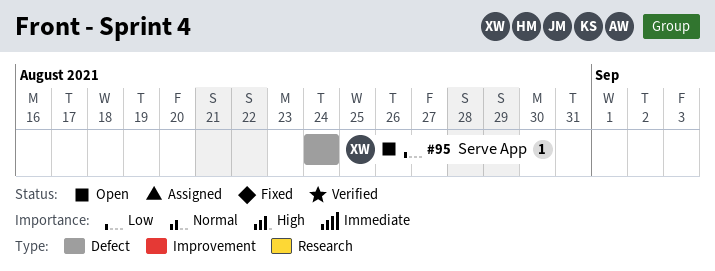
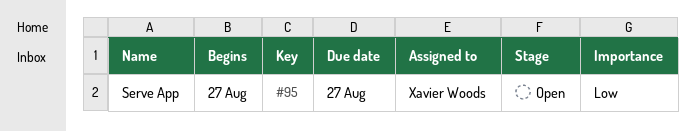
#95, start: Aug 24 -> Aug 27
#95, due: Aug 24 -> Aug 27

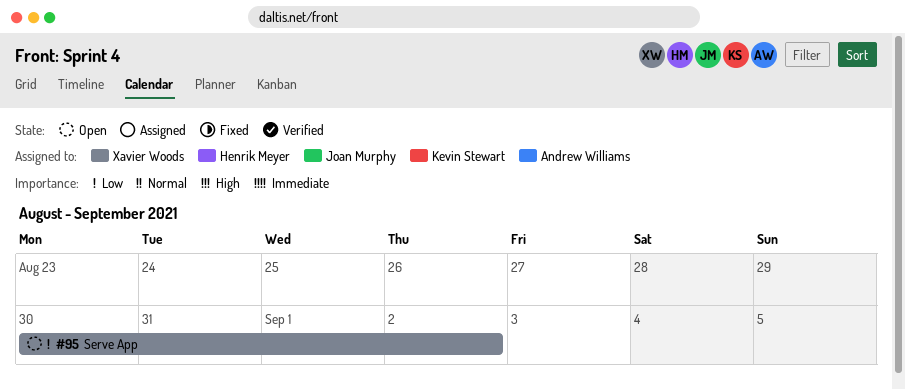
#95, start: Aug 27 -> Aug 30
#95, due: Aug 27 -> Sep 2

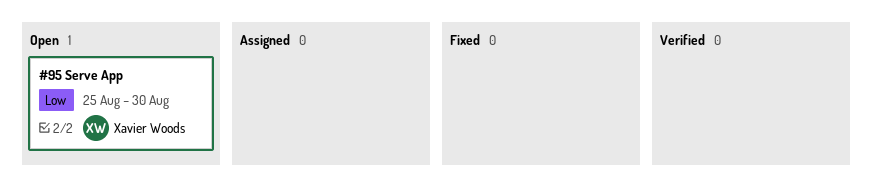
#95, start: Aug 30 -> Aug 25
#95, due: Sep 2 -> Aug 30

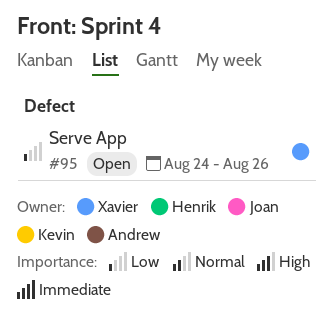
#95, start: Aug 25 -> Aug 24
#95, due: Aug 30 -> Aug 26

